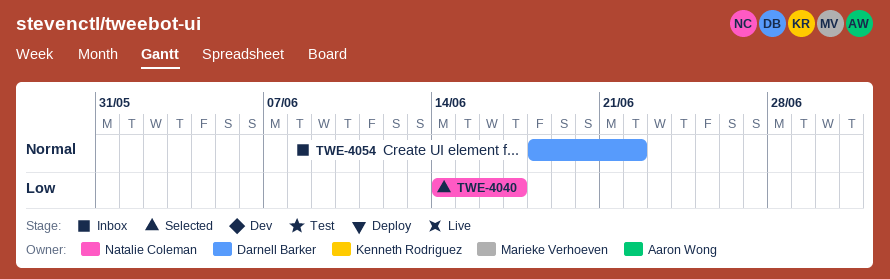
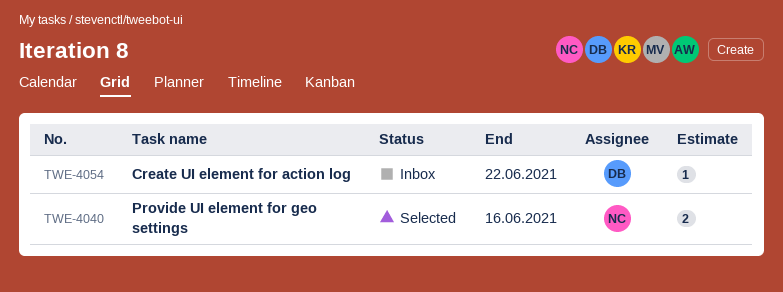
TWE-4040, due: Jun 17 -> Jun 16

